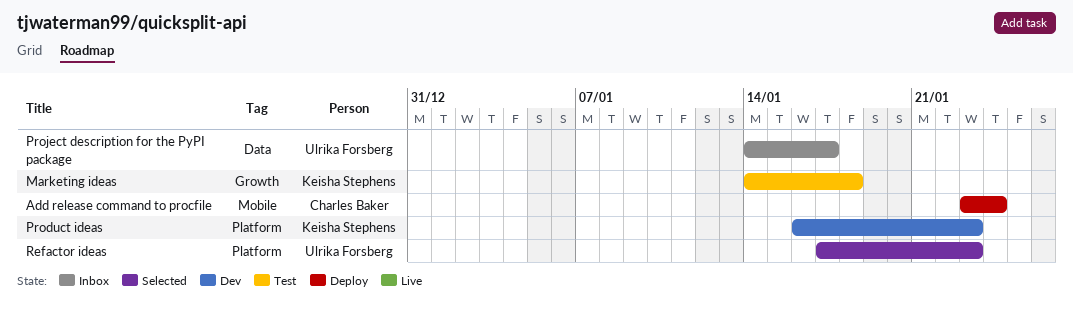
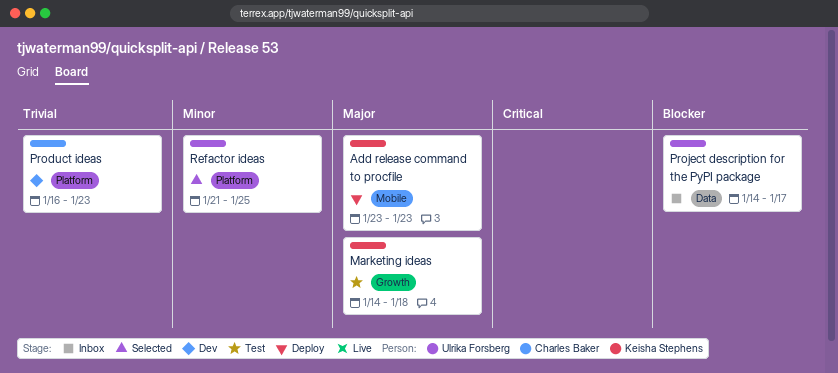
Add release command to procfile, owner: Charles Baker -> Keisha Stephens
Add release command to procfile, due: Jan 24 -> Jan 23
Product ideas, owner: Keisha Stephens -> Charles Baker
Refactor ideas, start: Jan 17 -> Jan 21
Refactor ideas, due: Jan 23 -> Jan 25

